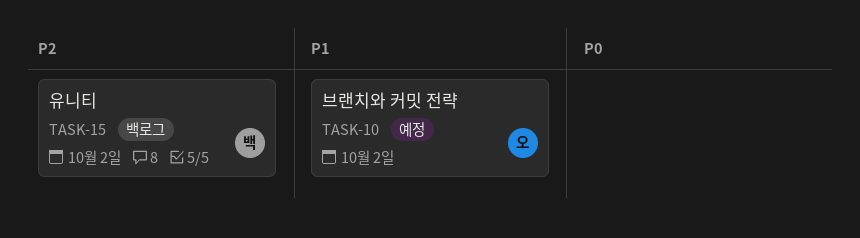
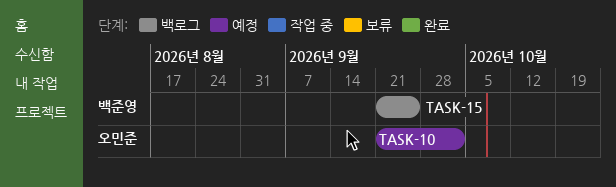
TASK-15, due: Oct 2 -> Sep 25

